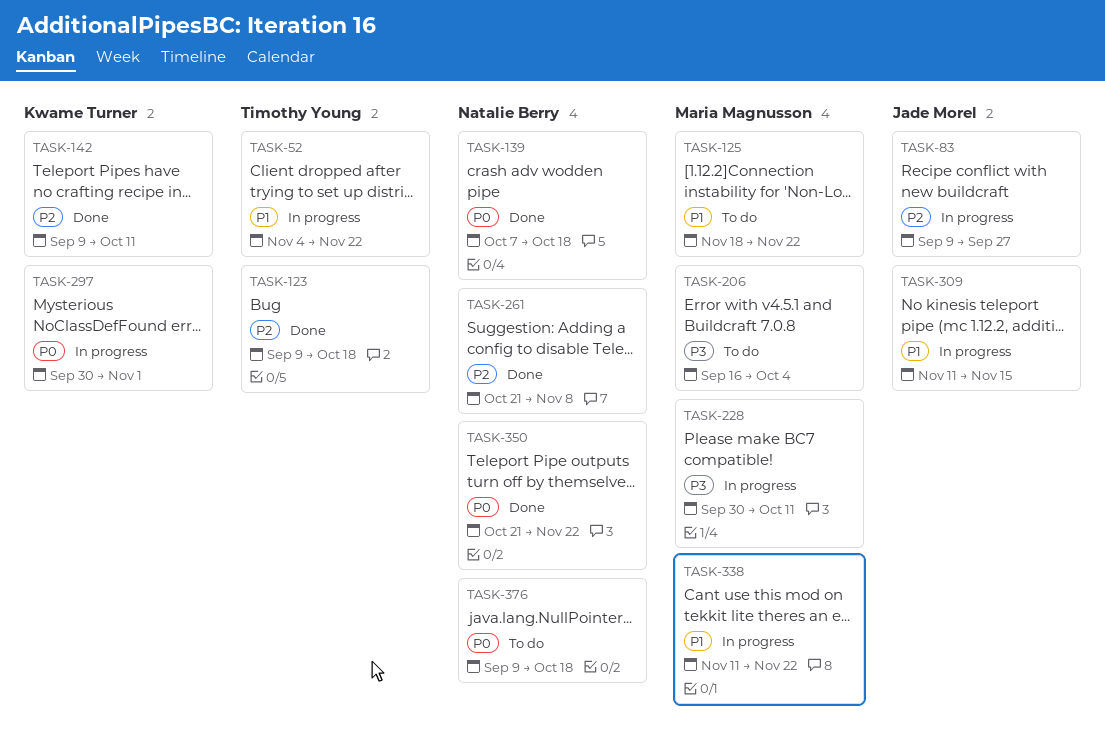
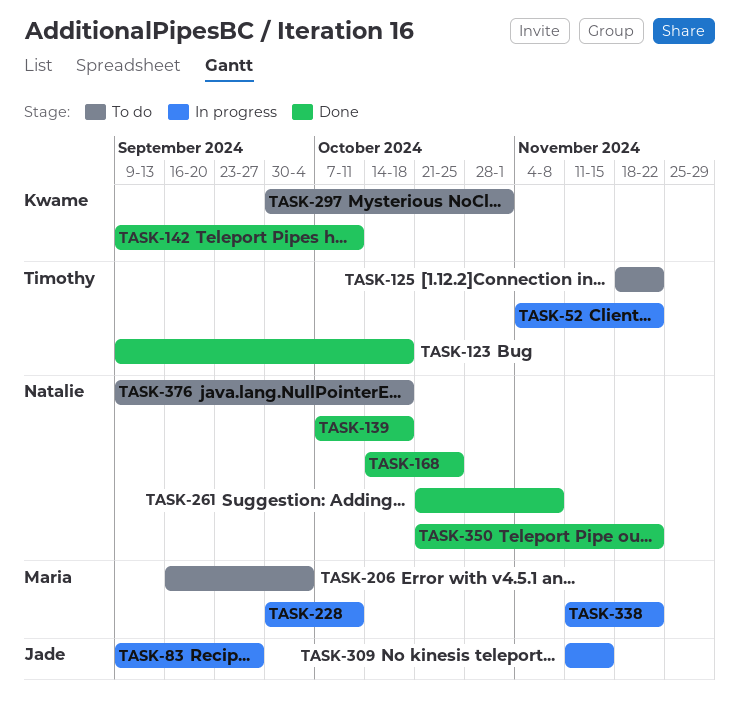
TASK-125, owner: Maria Magnusson -> Timothy Young
TASK-168: none -> present
TASK-297, status: In progress -> To do

